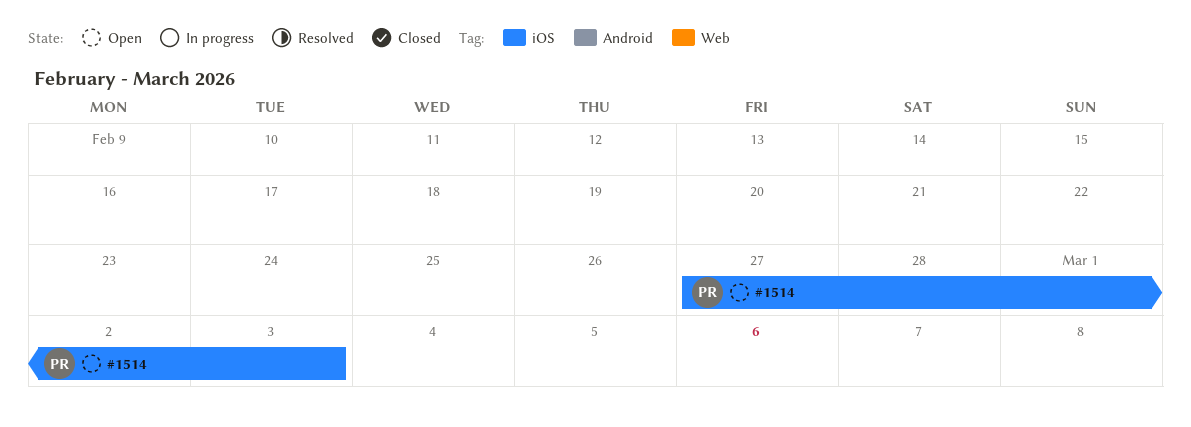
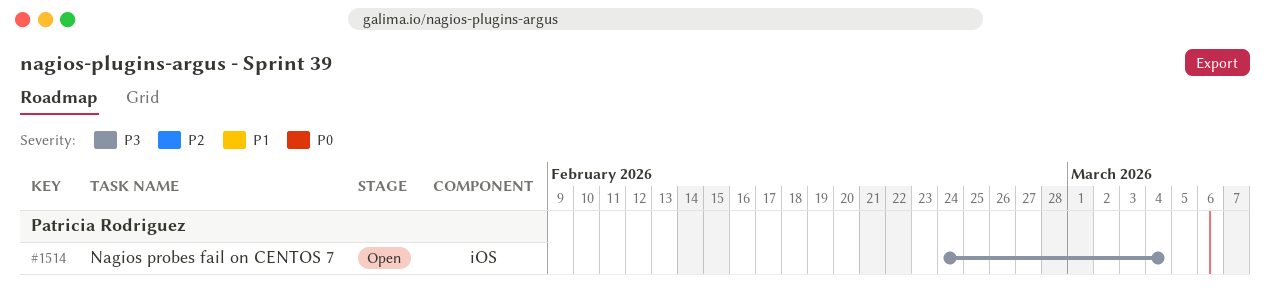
#1514, start: Feb 27 -> Feb 24
#1514, due: Mar 3 -> Mar 4

